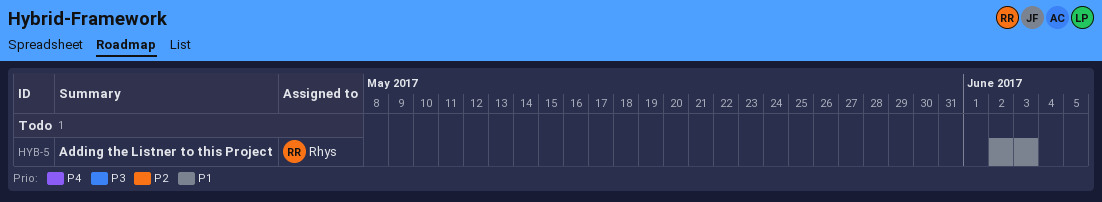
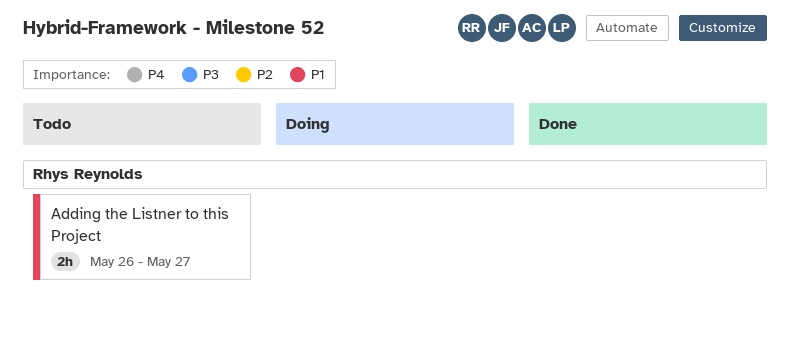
Adding the Listner to this Project, start: Jun 2 -> May 26
Adding the Listner to this Project, due: Jun 3 -> May 27

